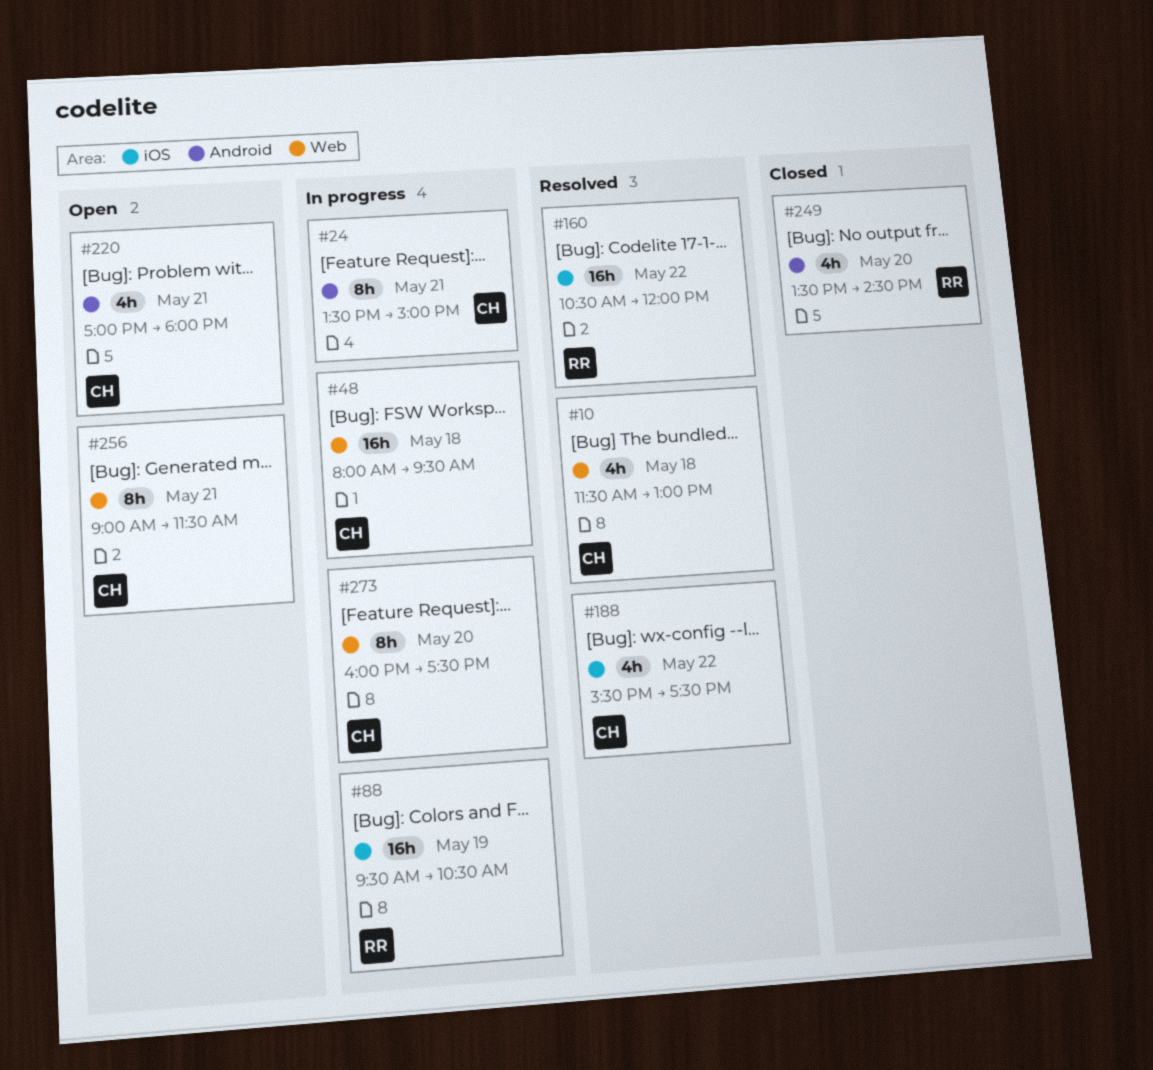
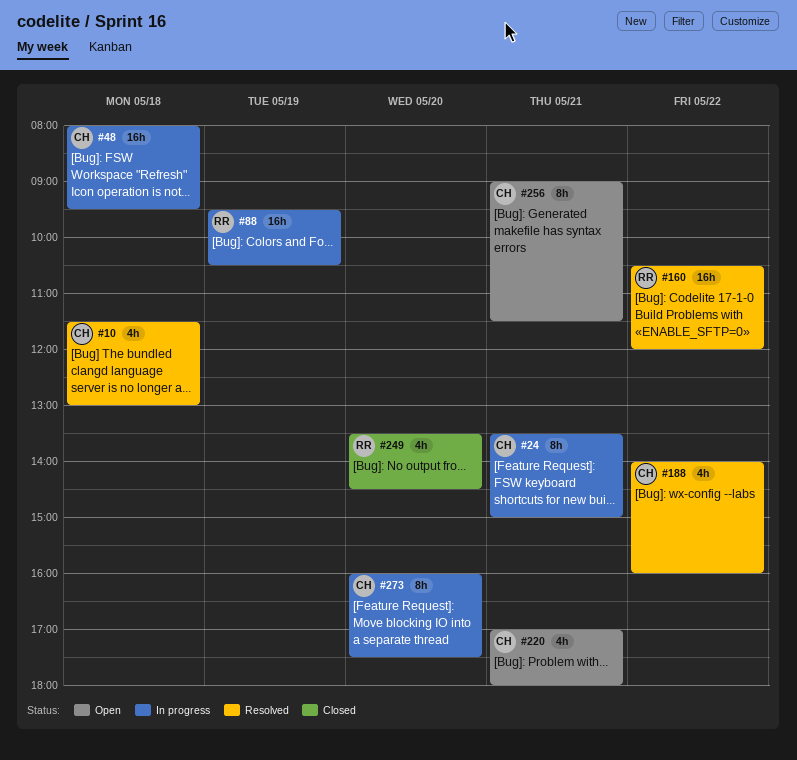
#188, begins: 15:30 -> 14:00
#188, ends: 17:30 -> 16:00

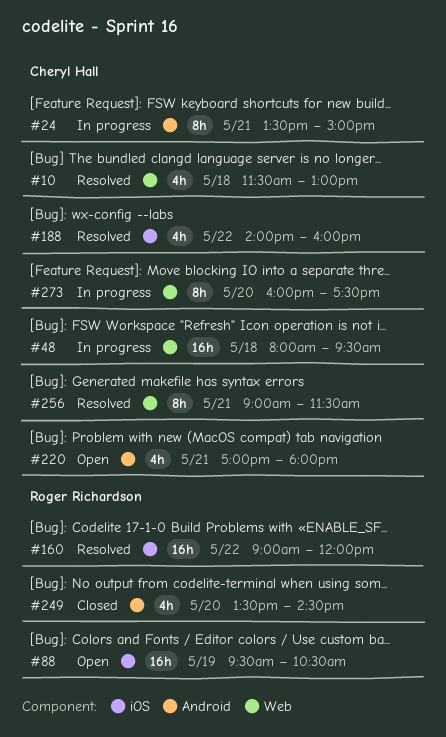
#88, status: In progress -> Open
#160, begins: 10:30 -> 09:00
#256, status: Open -> Resolved

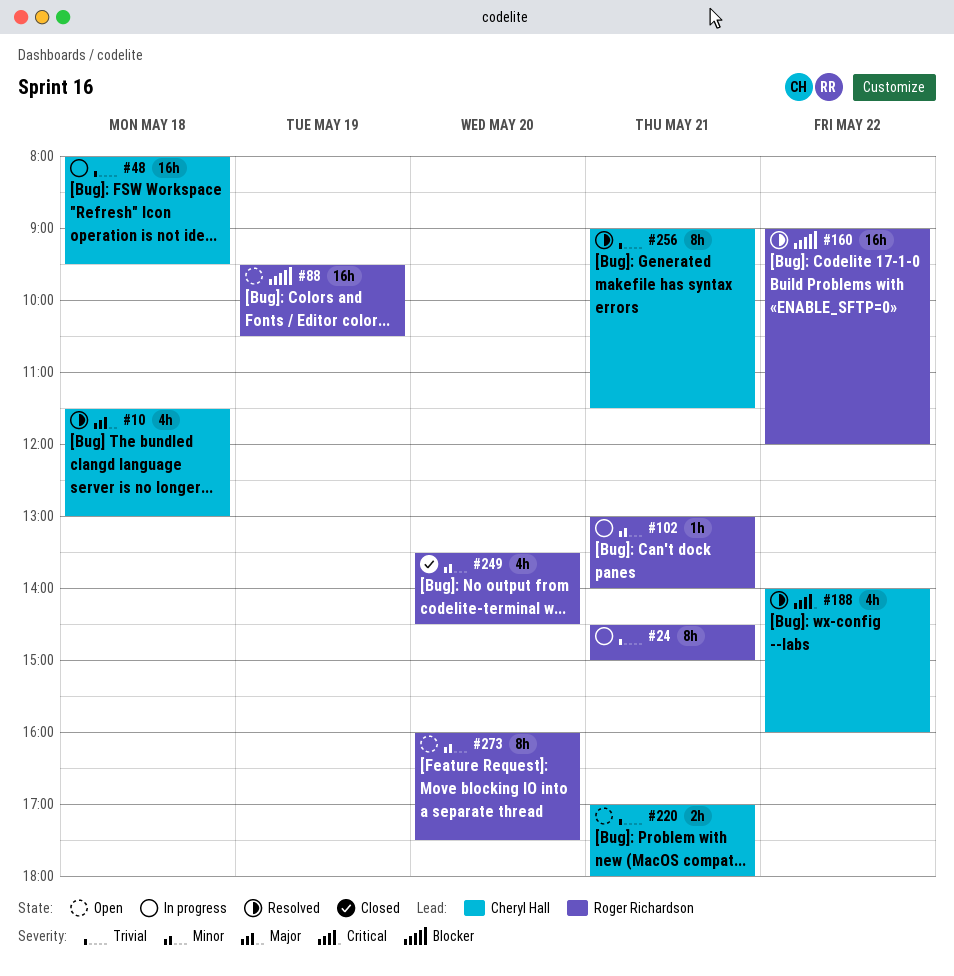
#24, owner: Cheryl Hall -> Roger Richardson
#24, begins: 13:30 -> 14:30
#102: none -> present
#220, estimate: 4h -> 2h
#273, status: In progress -> Open
#273, owner: Cheryl Hall -> Roger Richardson

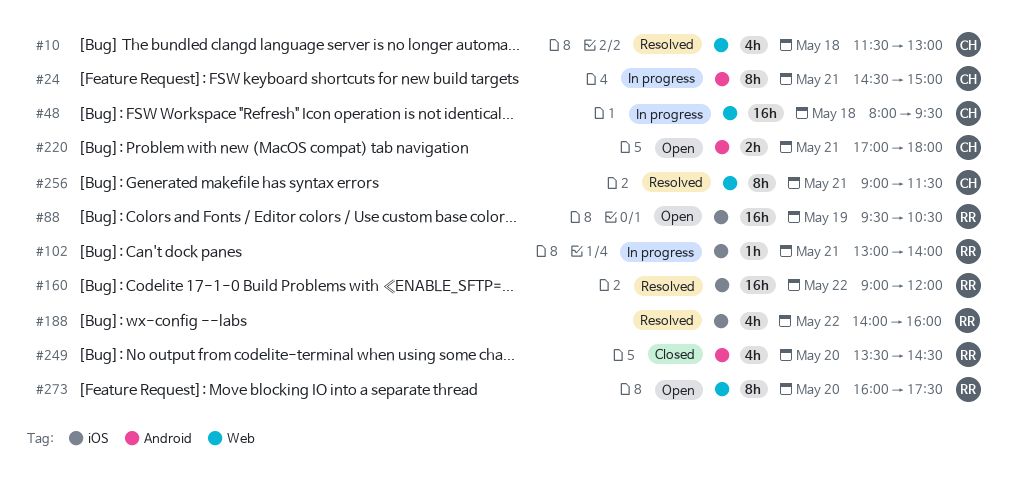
#24, owner: Roger Richardson -> Cheryl Hall
#188, owner: Cheryl Hall -> Roger Richardson

